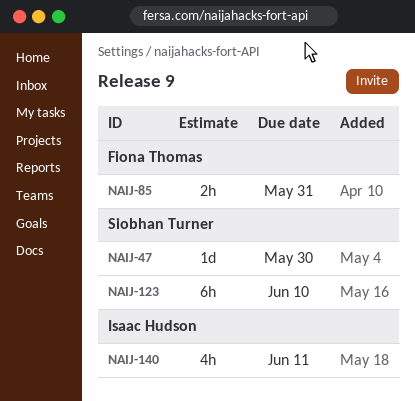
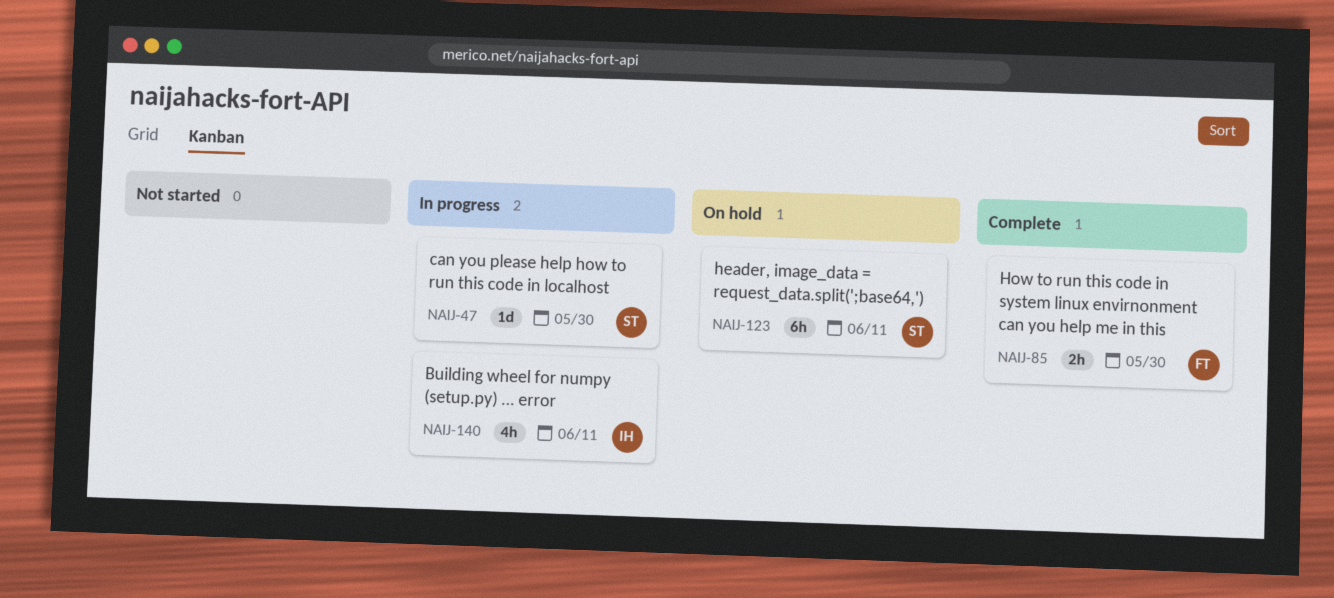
NAIJ-85, due: May 31 -> May 30
NAIJ-123, due: Jun 10 -> Jun 11

